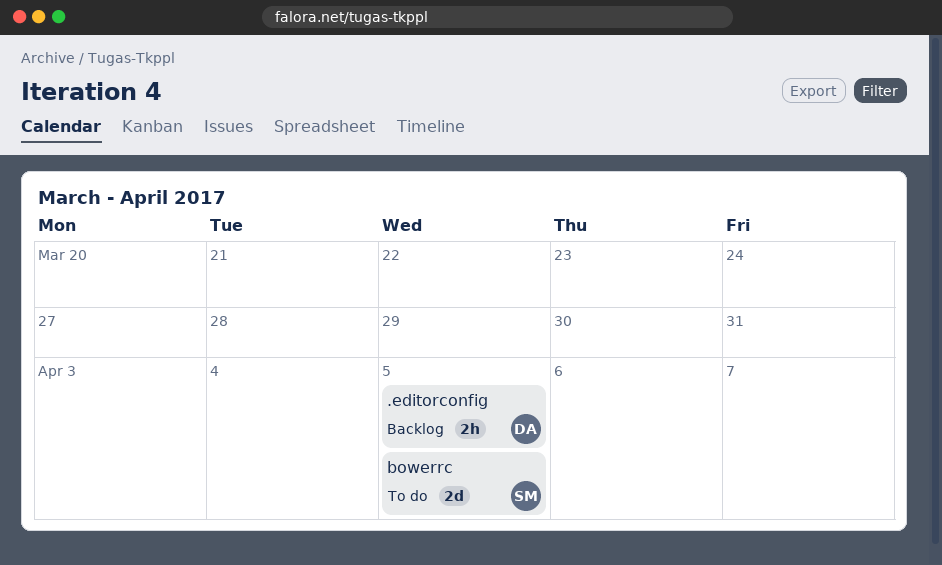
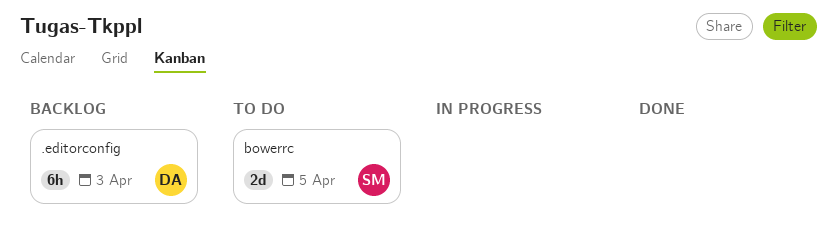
.editorconfig, estimate: 2h -> 6h
.editorconfig, due: Apr 5 -> Apr 3

